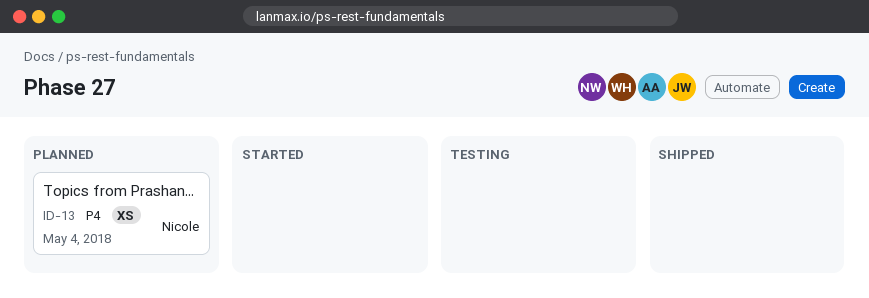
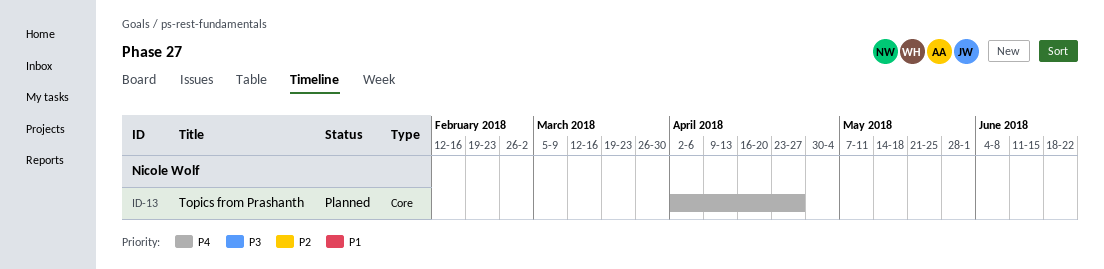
ID-13, due: May 4 -> Apr 27

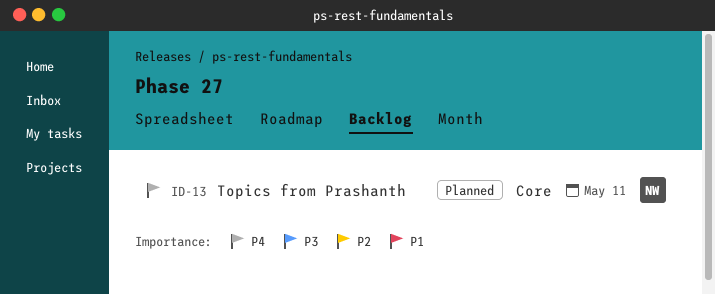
ID-13, due: Apr 27 -> May 11

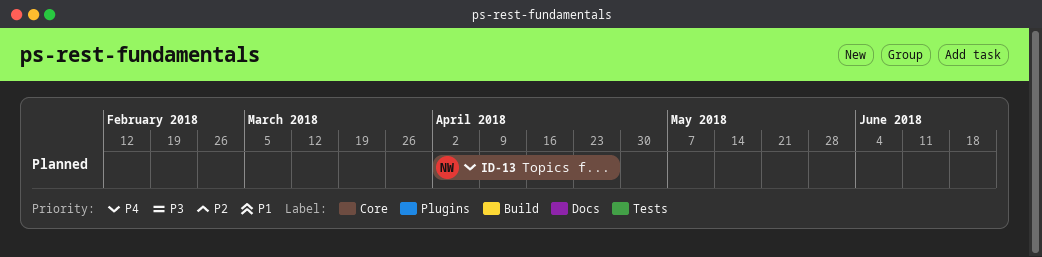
ID-13, due: May 11 -> Apr 27

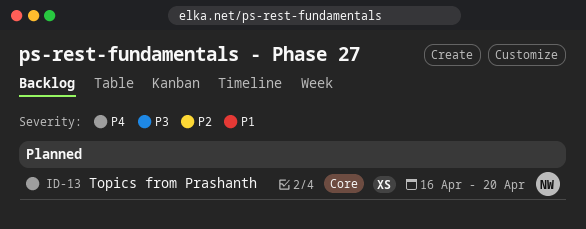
ID-13, start: Apr 2 -> Apr 16
ID-13, due: Apr 27 -> Apr 20

